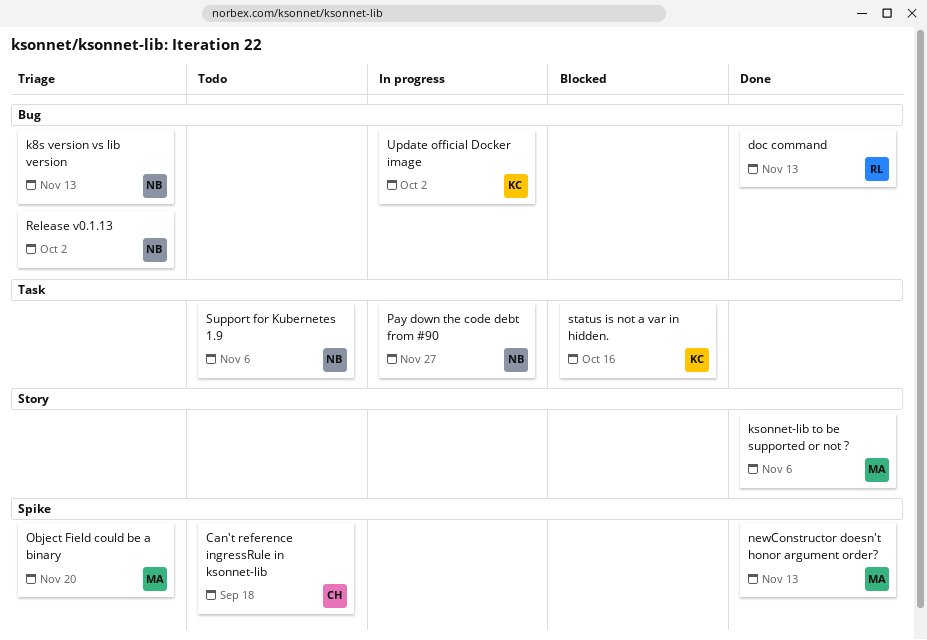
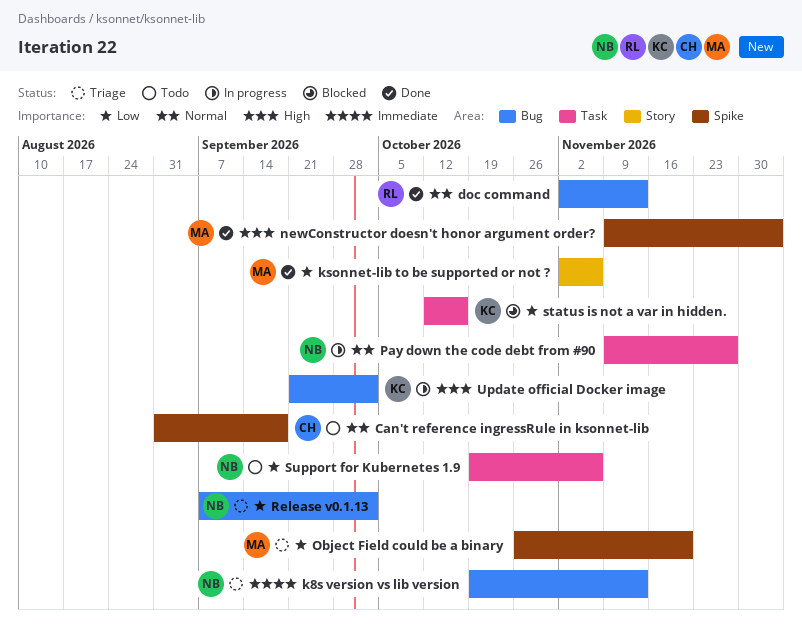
newConstructor doesn't honor argument order?, due: Nov 13 -> Dec 4

